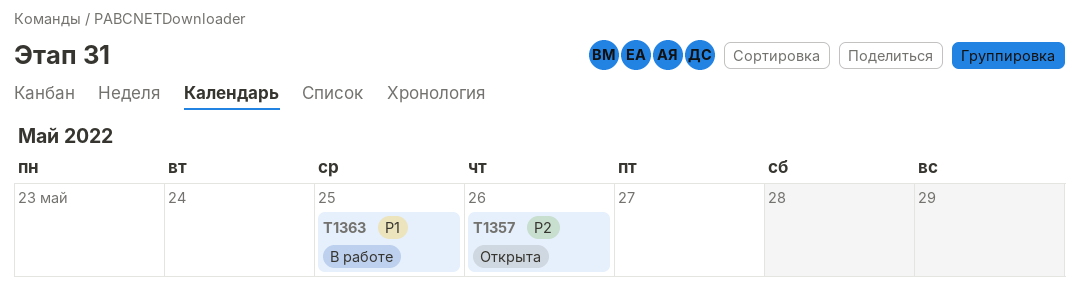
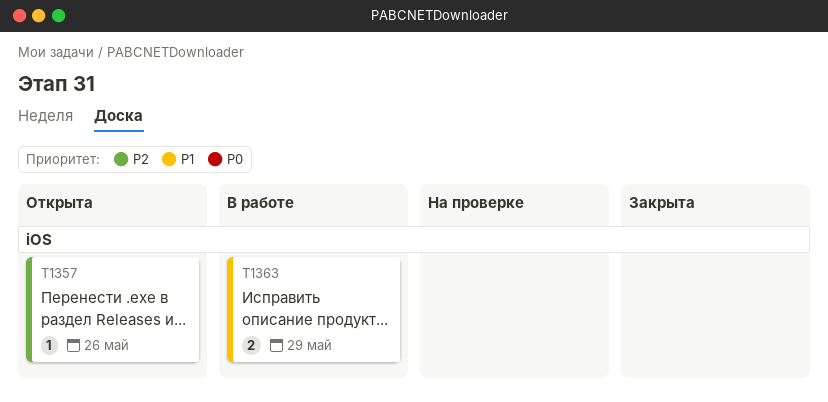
T1363, due: May 25 -> May 29

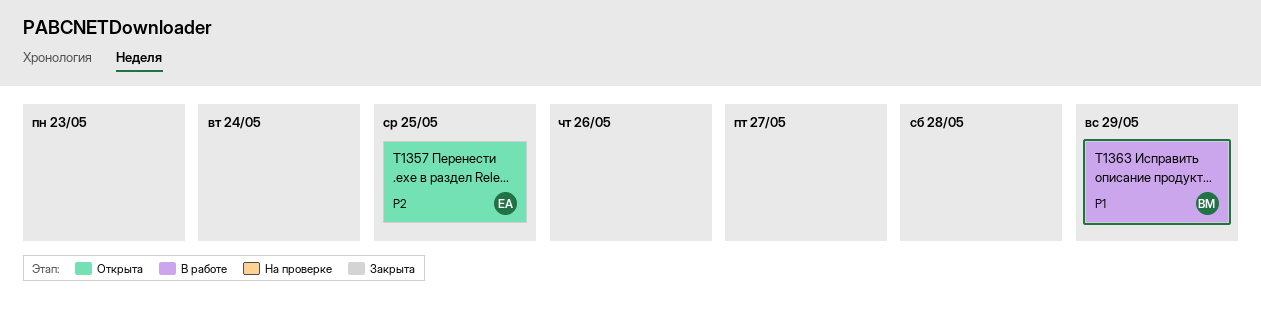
T1357, due: May 26 -> May 25

